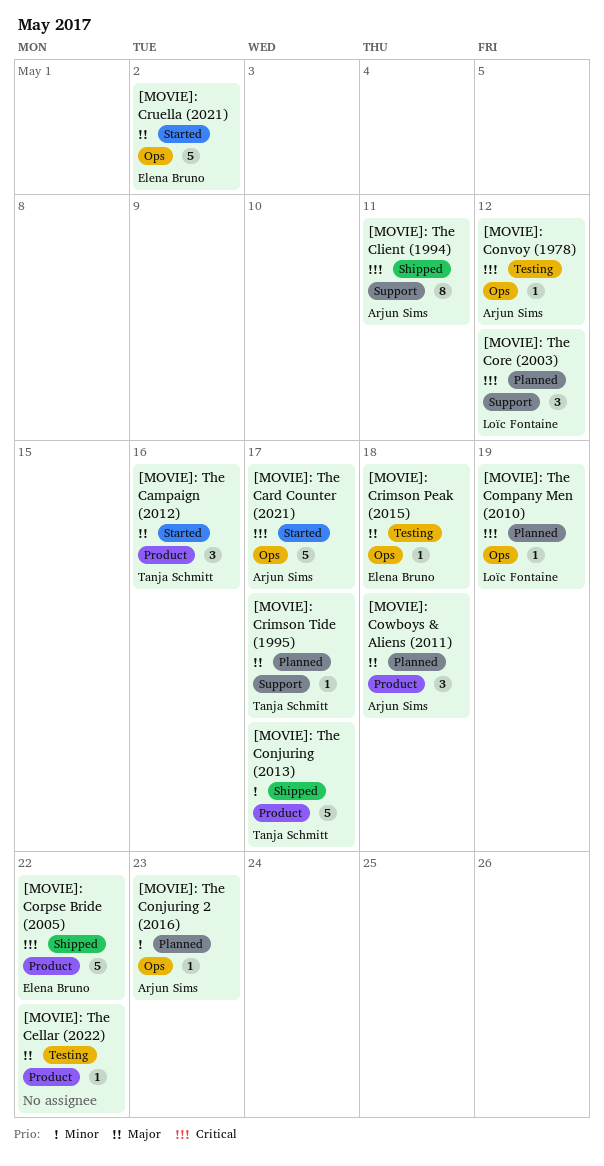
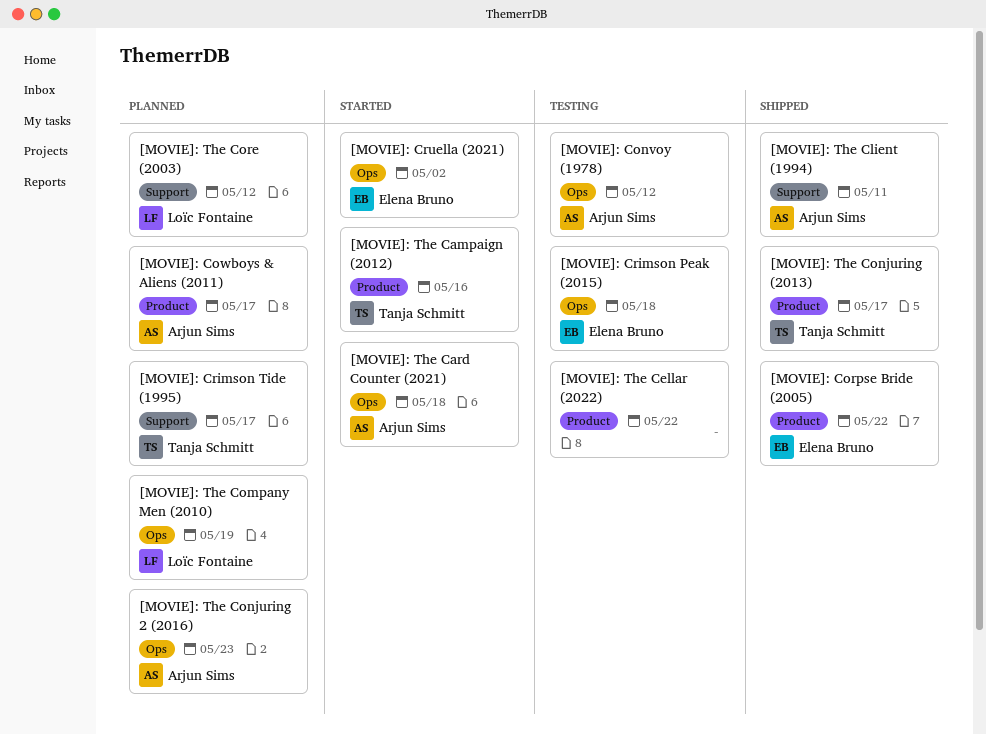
[MOVIE]: Cowboys & Aliens (2011), due: May 18 -> May 17
[MOVIE]: The Card Counter (2021), due: May 17 -> May 18

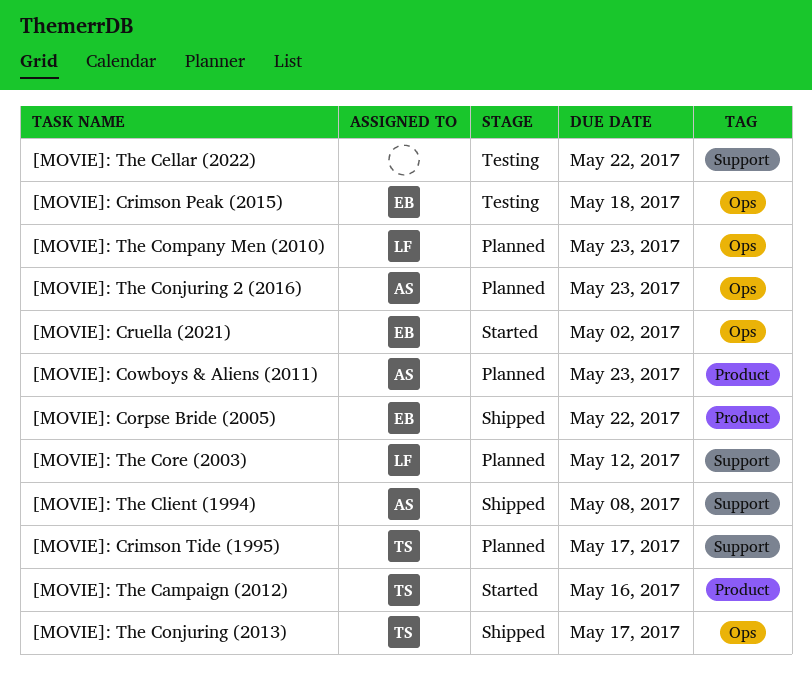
[MOVIE]: Convoy (1978): present -> none
[MOVIE]: Cowboys & Aliens (2011), due: May 17 -> May 23
[MOVIE]: The Card Counter (2021): present -> none
[MOVIE]: The Cellar (2022), label: Product -> Support
[MOVIE]: The Client (1994), due: May 11 -> May 8
[MOVIE]: The Company Men (2010), due: May 19 -> May 23
[MOVIE]: The Conjuring (2013), label: Product -> Ops

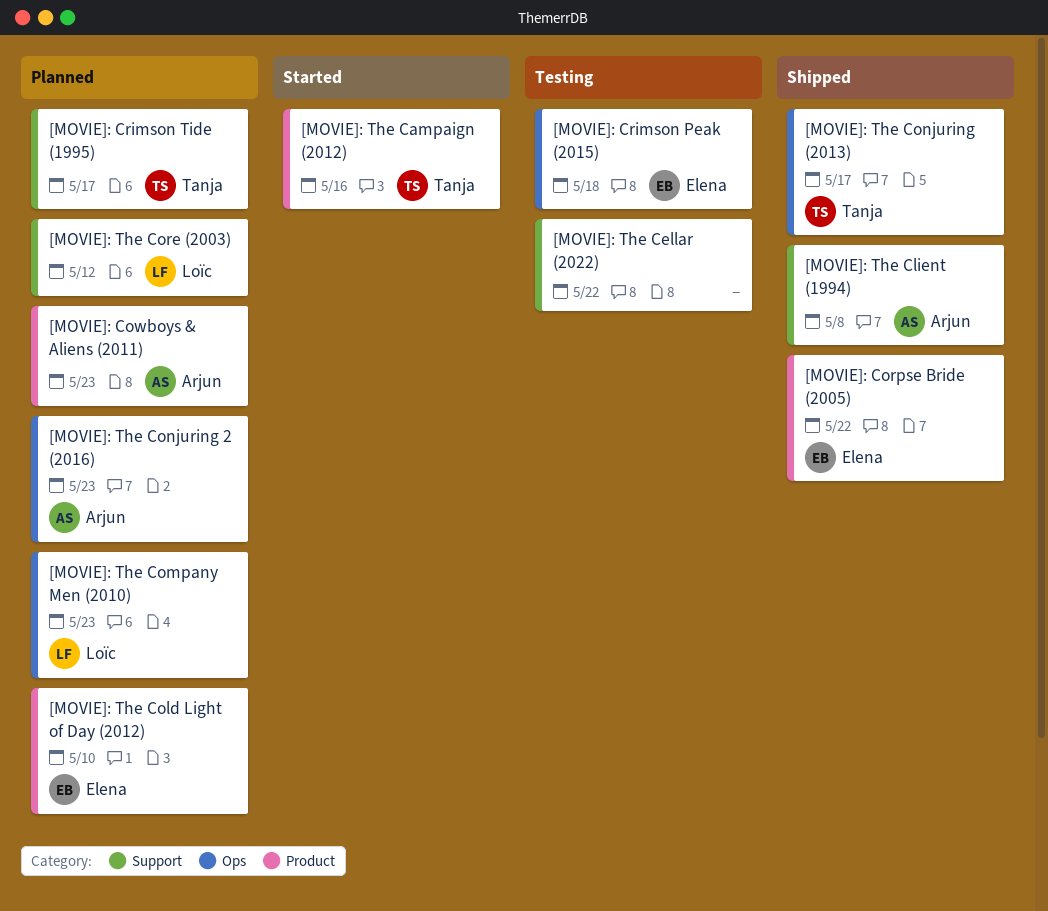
[MOVIE]: Cruella (2021): present -> none
[MOVIE]: The Cold Light of Day (2012): none -> present

